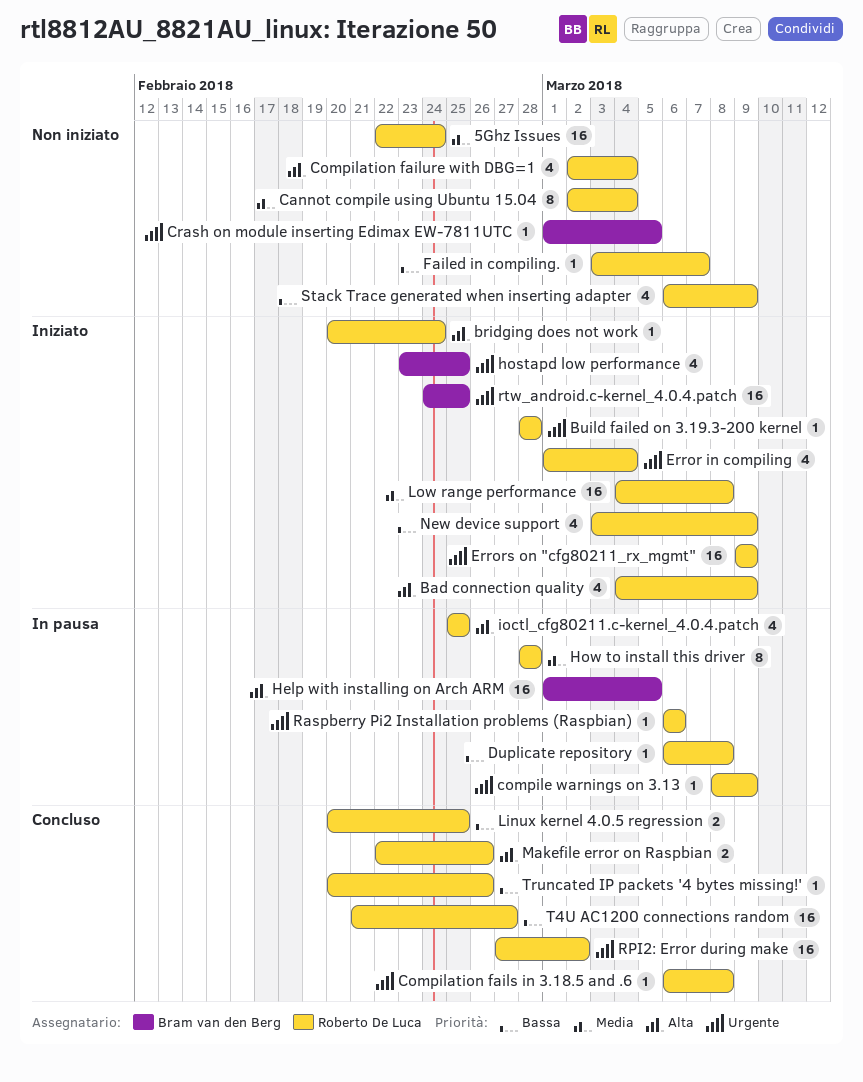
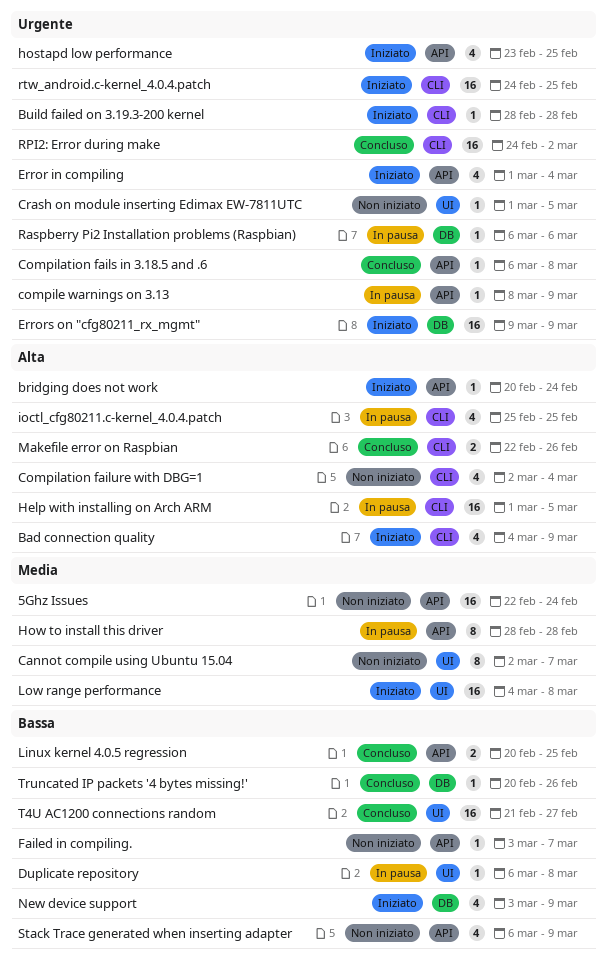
Cannot compile using Ubuntu 15.04, due: Mar 4 -> Mar 7
RPI2: Error during make, start: Feb 27 -> Feb 24

